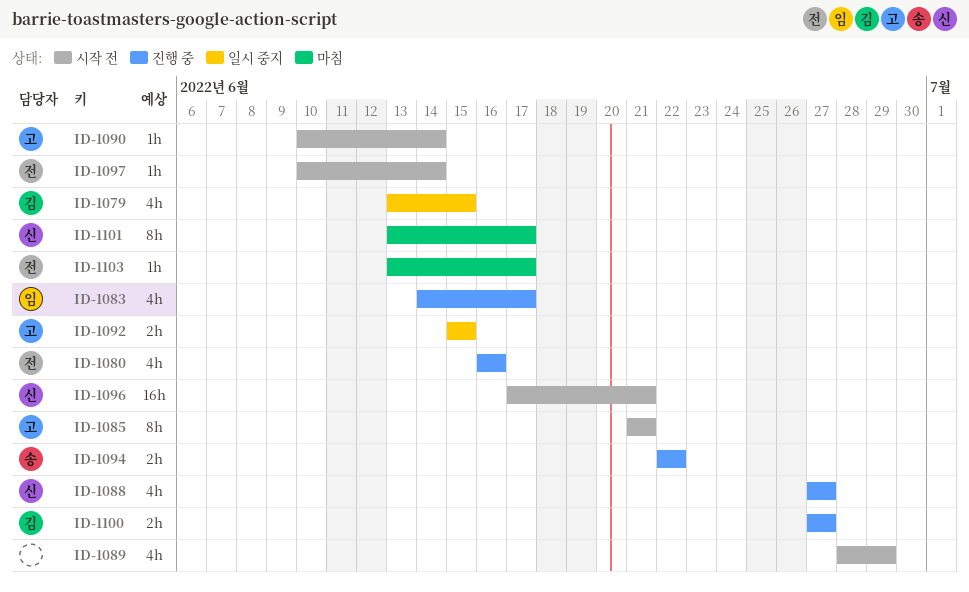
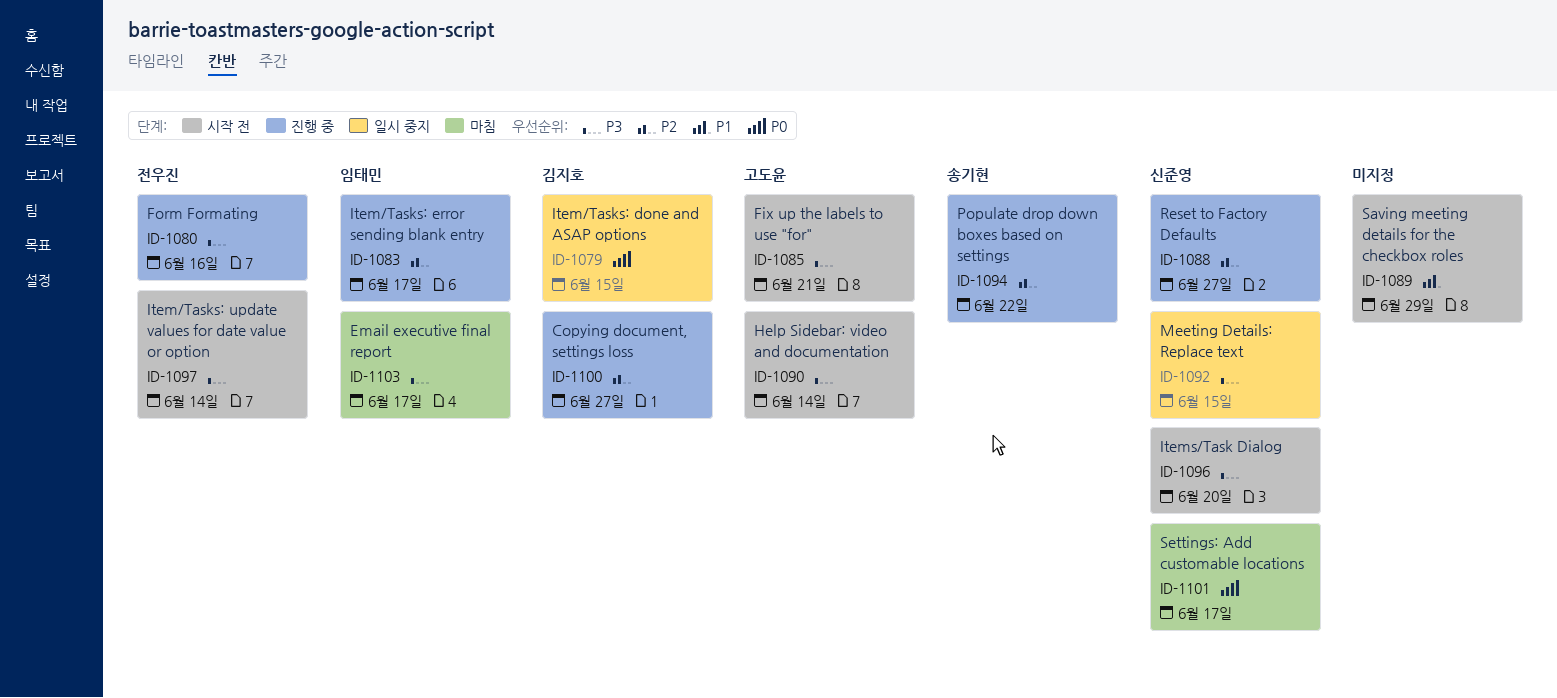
ID-1092, owner: 고도윤 -> 신준영
ID-1096, due: Jun 21 -> Jun 20
ID-1103, owner: 전우진 -> 임태민

